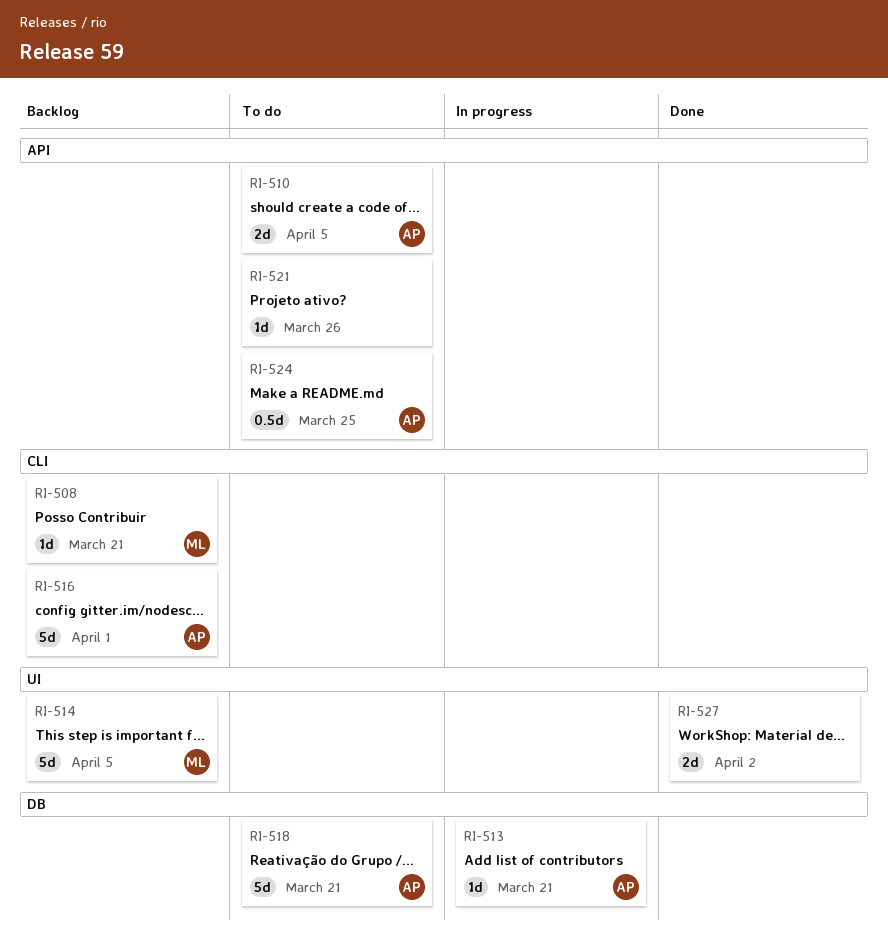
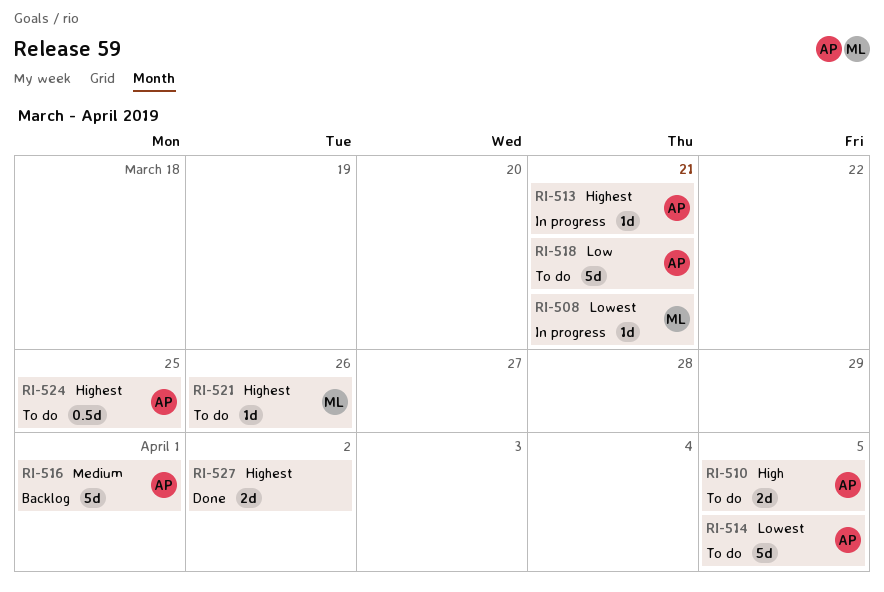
RI-508, status: Backlog -> In progress
RI-514, status: Backlog -> To do
RI-514, owner: ML -> AP
RI-521, owner: none -> ML

